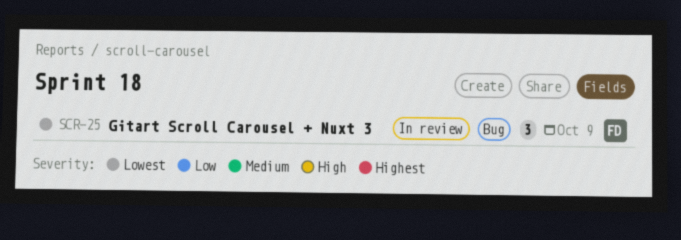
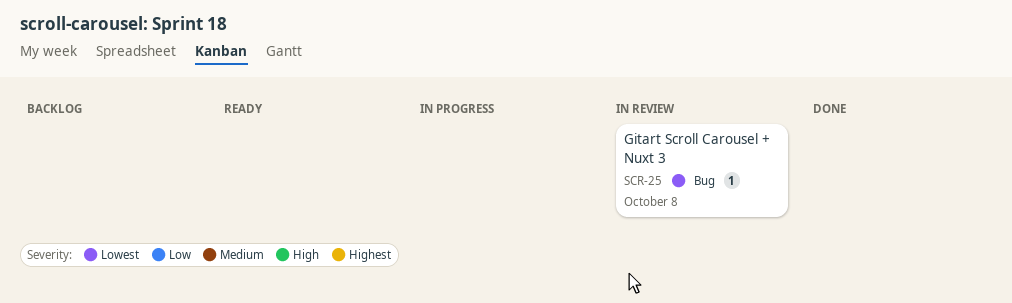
SCR-25, estimate: 3 -> 1
SCR-25, due: Oct 9 -> Oct 8

